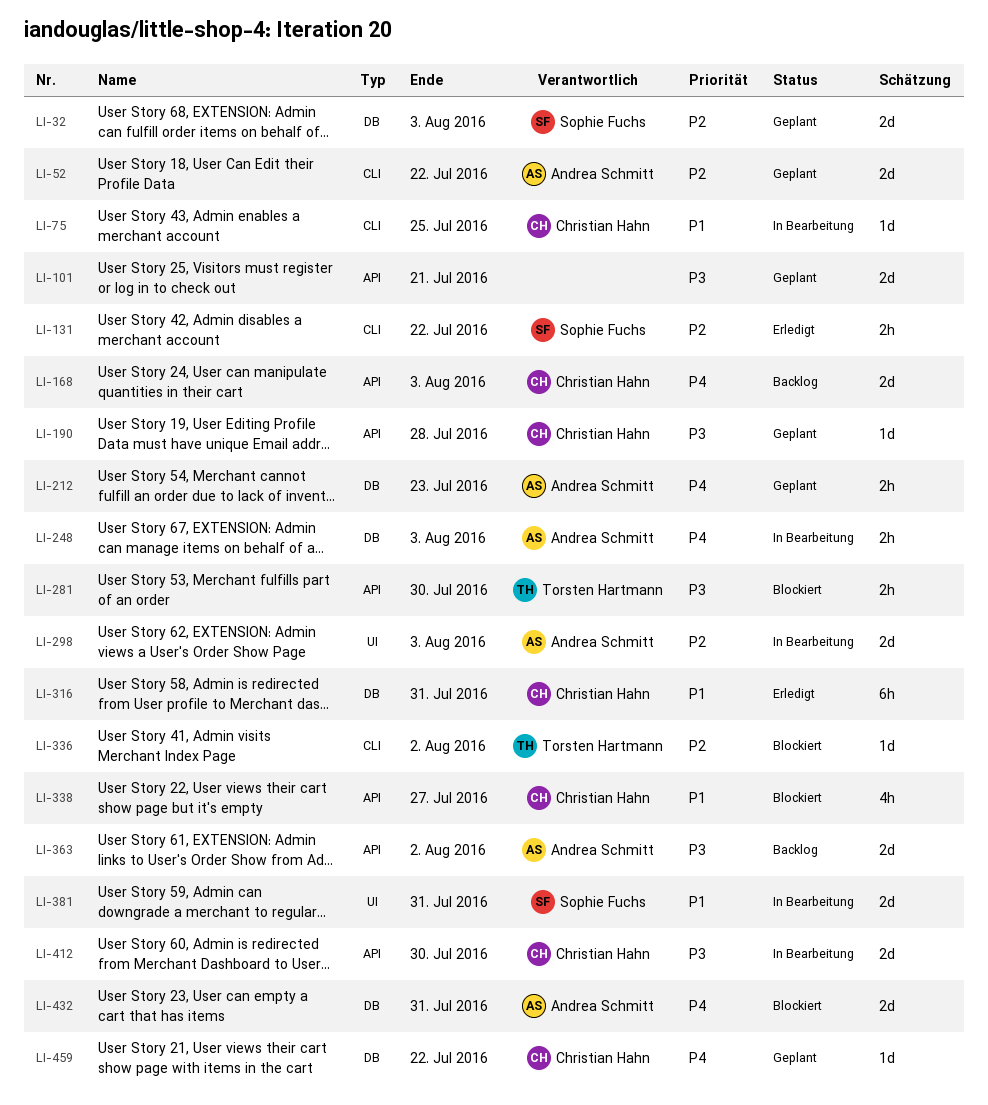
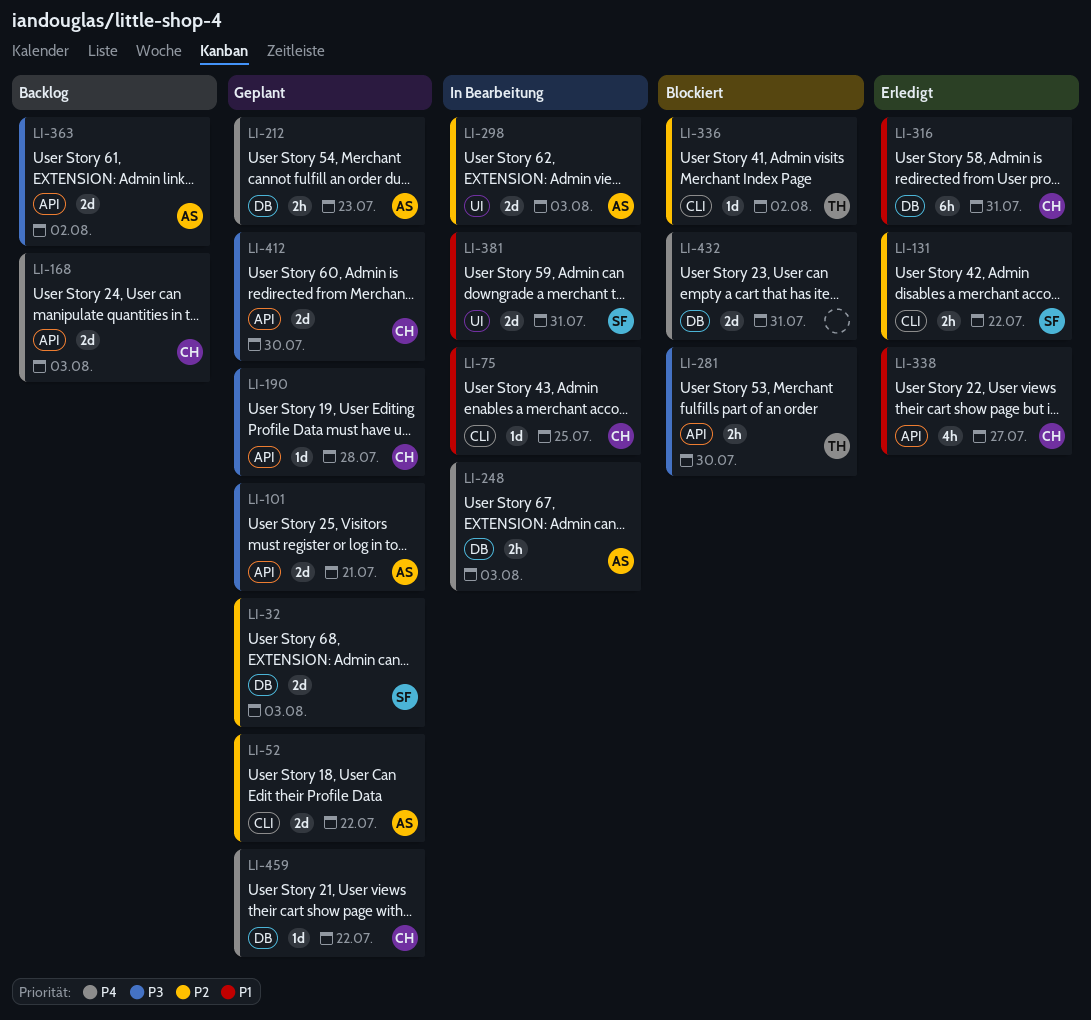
LI-101, owner: none -> Andrea Schmitt
LI-338, status: Blockiert -> Erledigt
LI-412, status: In Bearbeitung -> Geplant
LI-432, owner: Andrea Schmitt -> none

